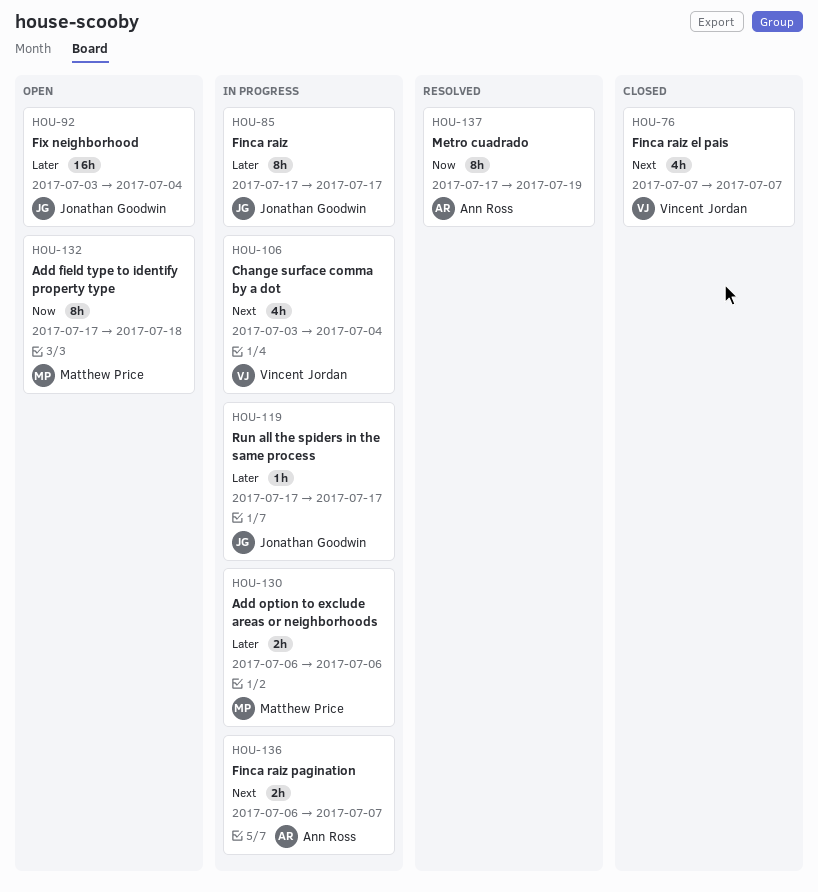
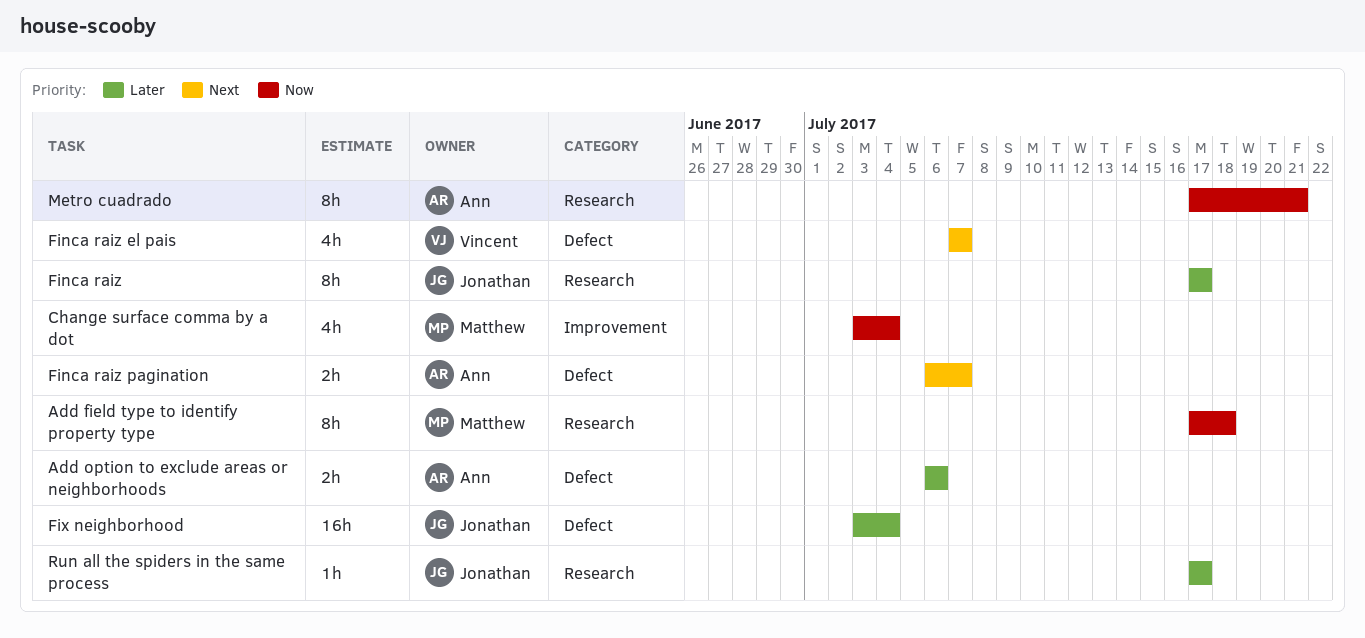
Add option to exclude areas or neighborhoods, owner: Matthew Price -> Ann Ross
Change surface comma by a dot, owner: Vincent Jordan -> Matthew Price
Change surface comma by a dot, priority: Next -> Now
Metro cuadrado, due: Jul 19 -> Jul 21

